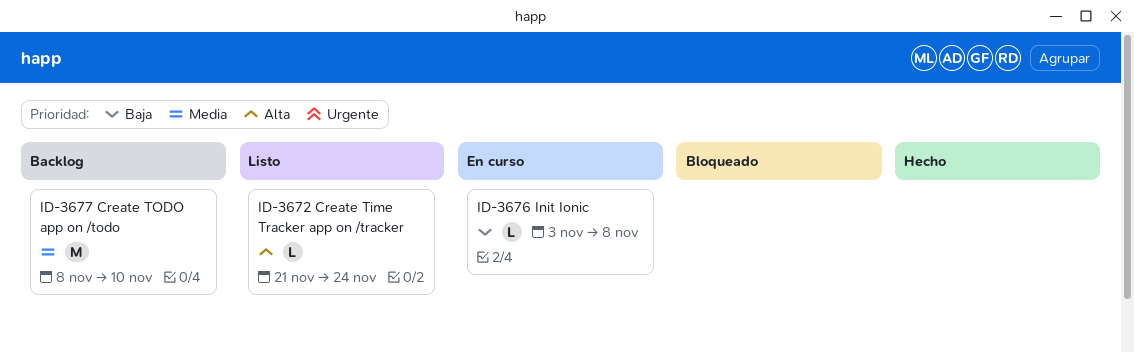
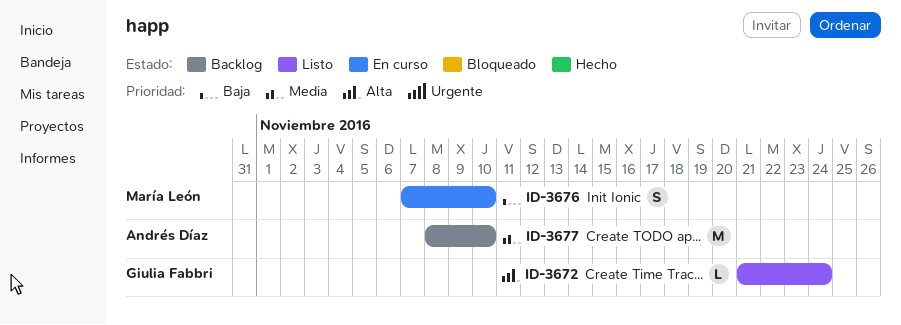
ID-3676, estimate: L -> S
ID-3676, start: Nov 3 -> Nov 7
ID-3676, due: Nov 8 -> Nov 10

